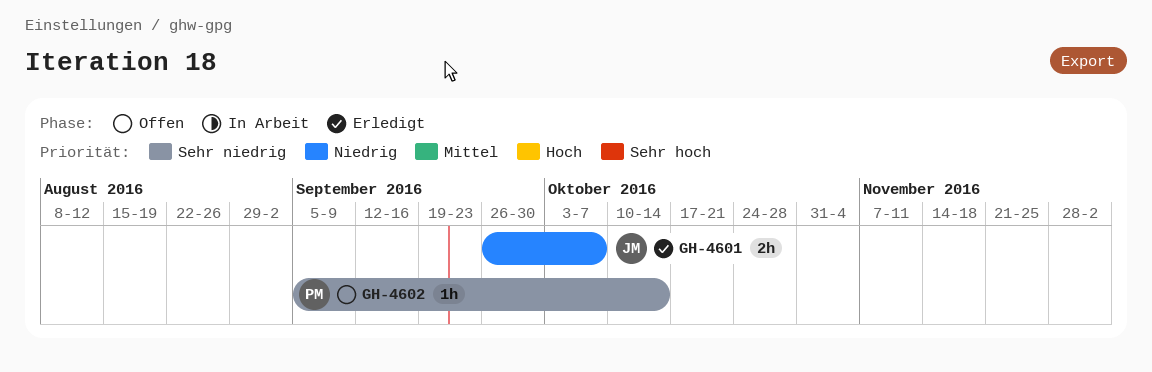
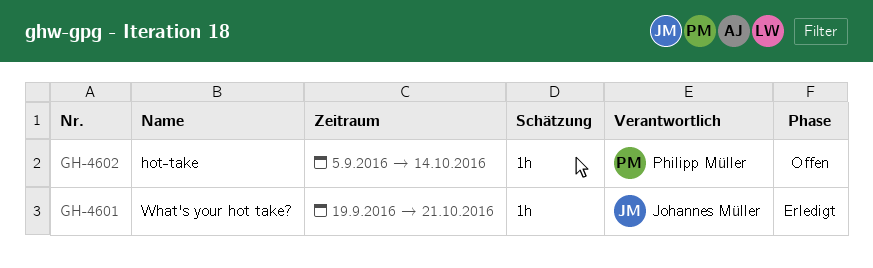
GH-4601, estimate: 2h -> 1h
GH-4601, start: Sep 26 -> Sep 19
GH-4601, due: Oct 7 -> Oct 21

